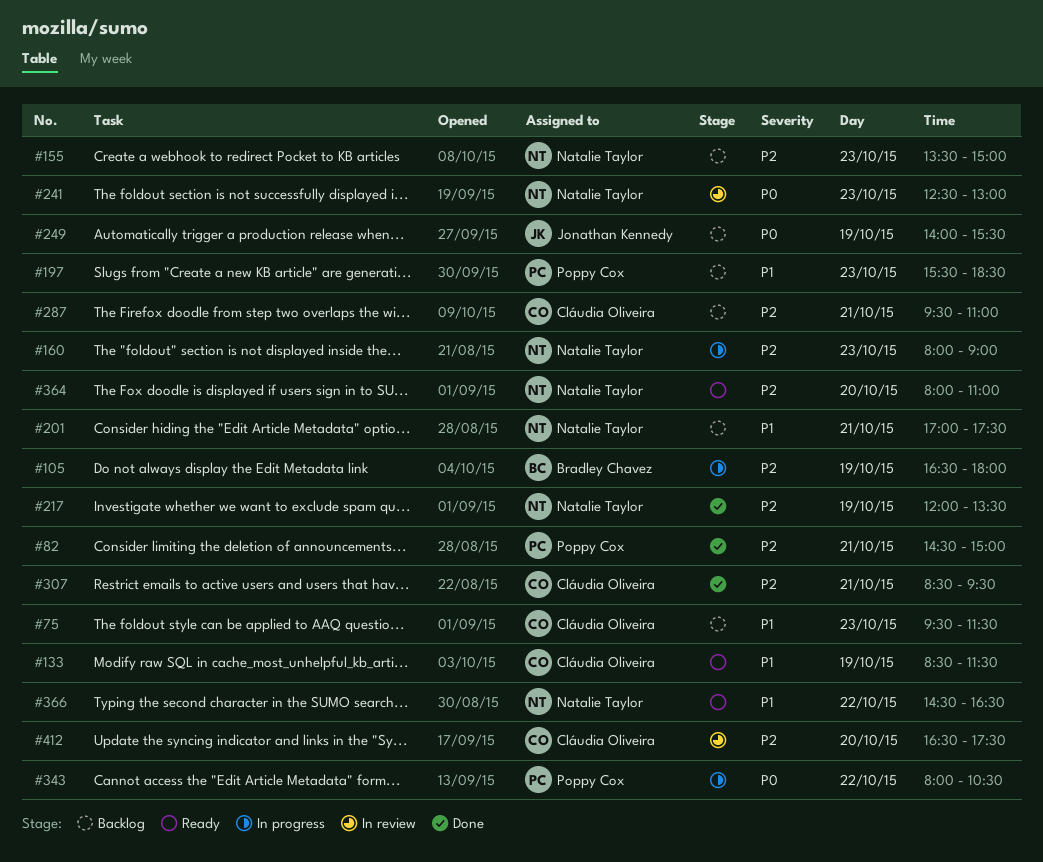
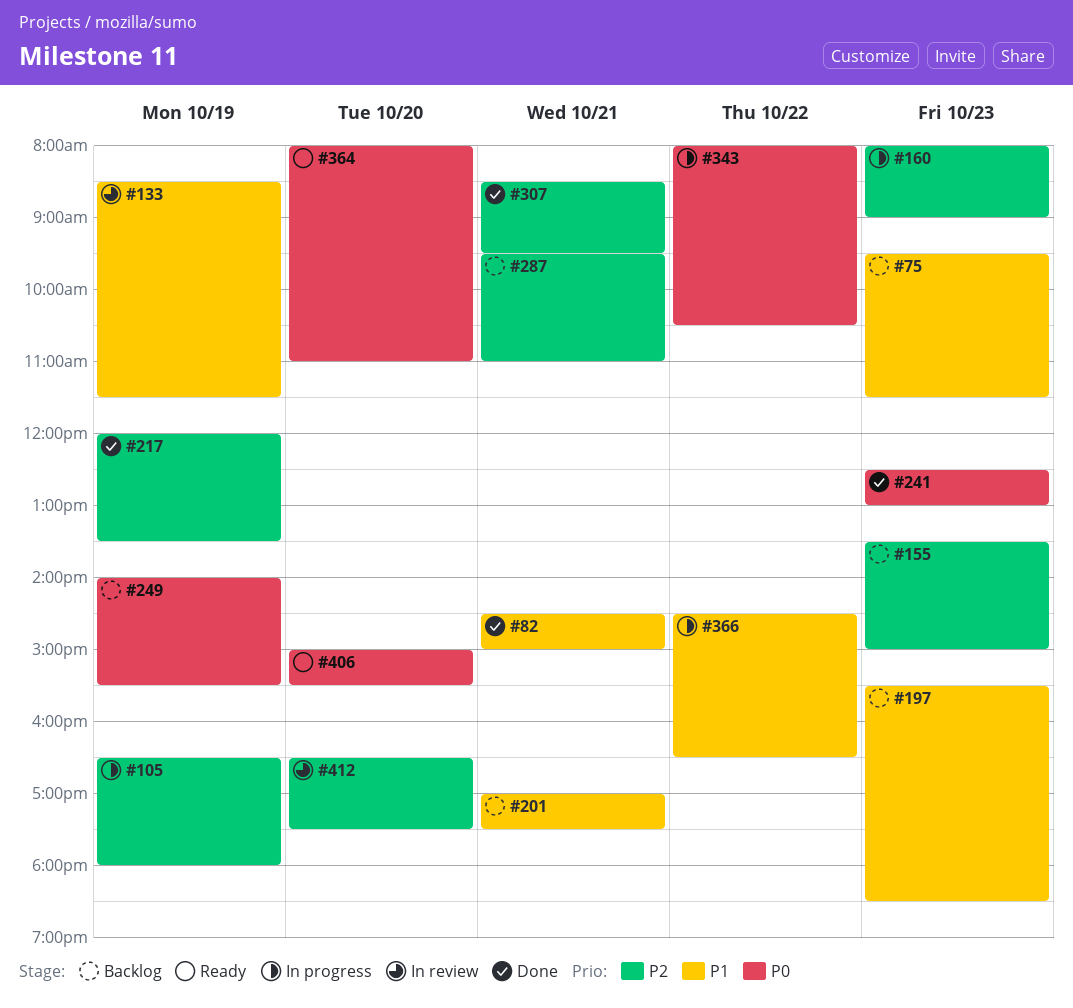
#82, priority: P2 -> P1
#133, status: Ready -> In review
#241, status: In review -> Done
#364, priority: P2 -> P0
#366, status: Ready -> In progress
#406: none -> present

